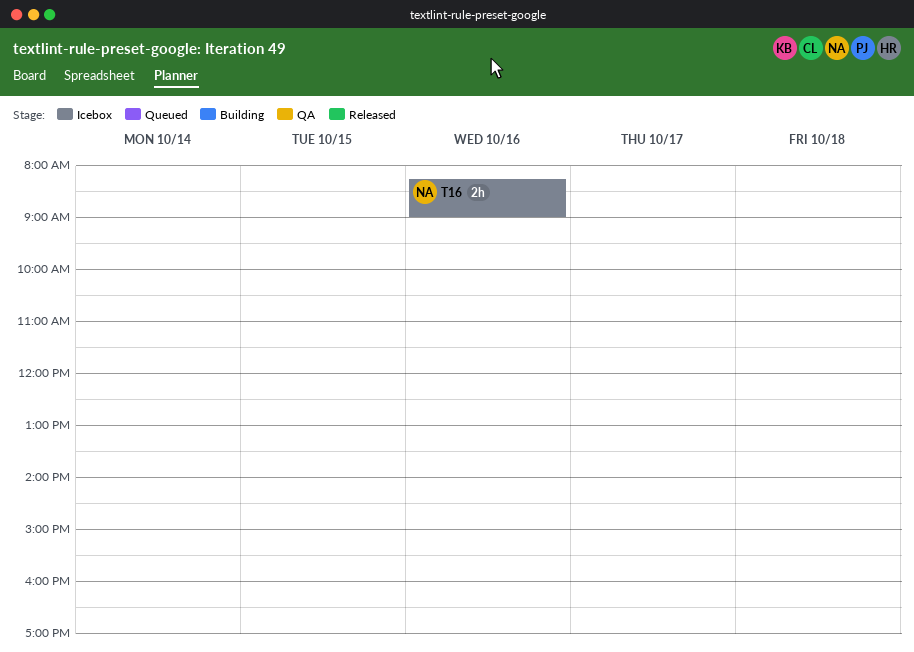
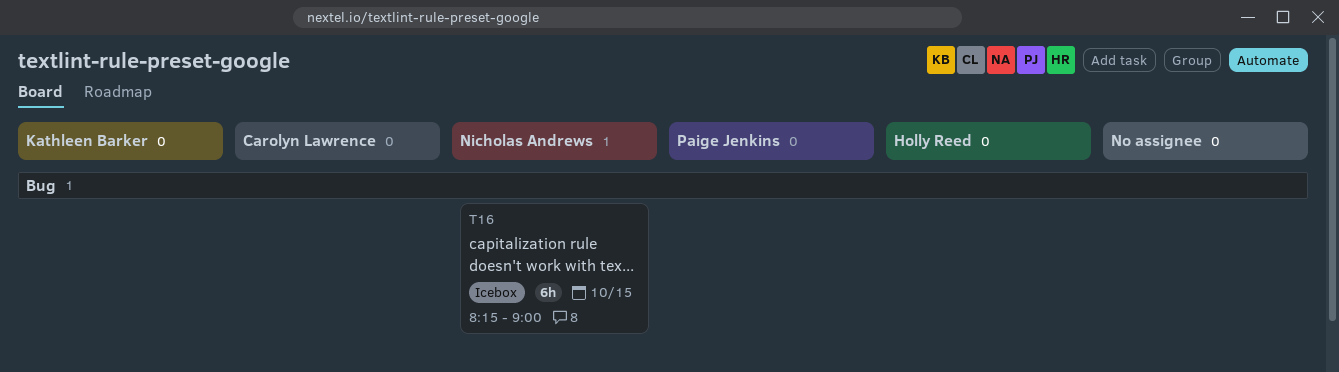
T16, estimate: 2h -> 6h
T16, day: Oct 16 -> Oct 15

